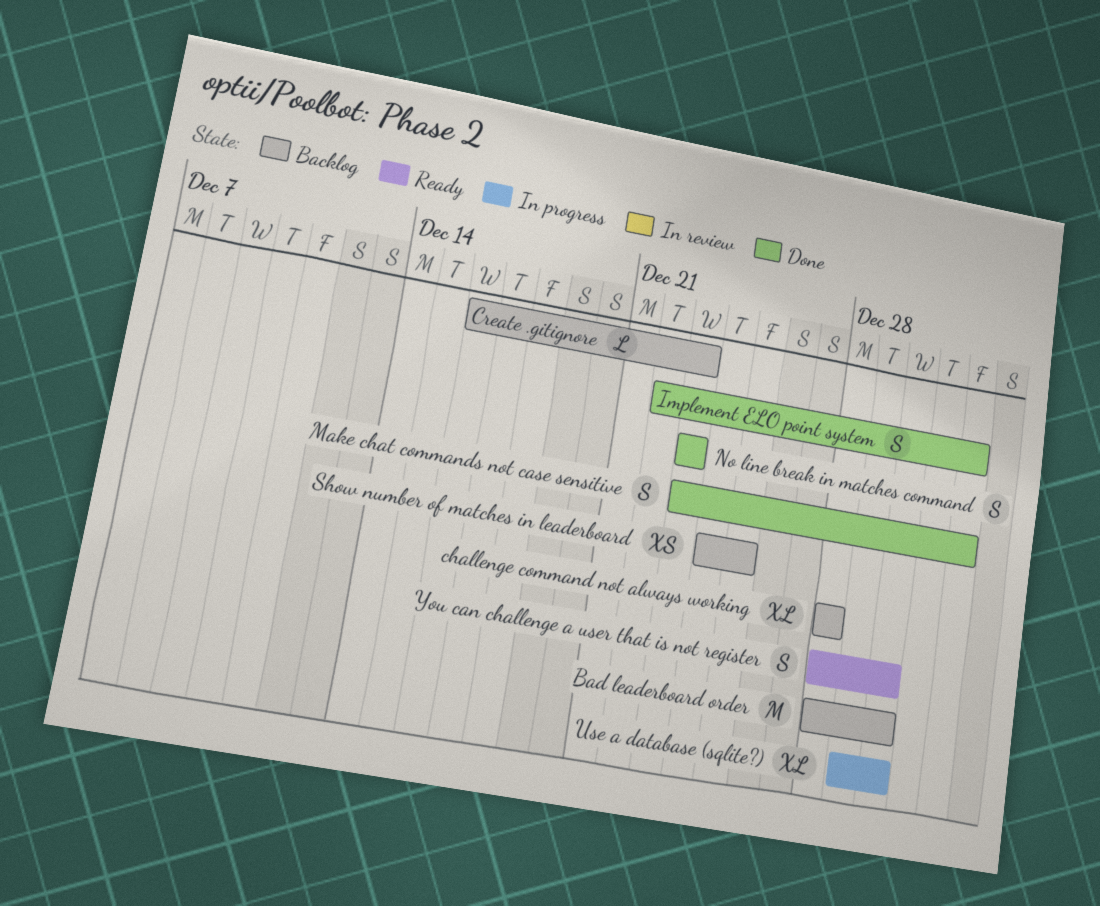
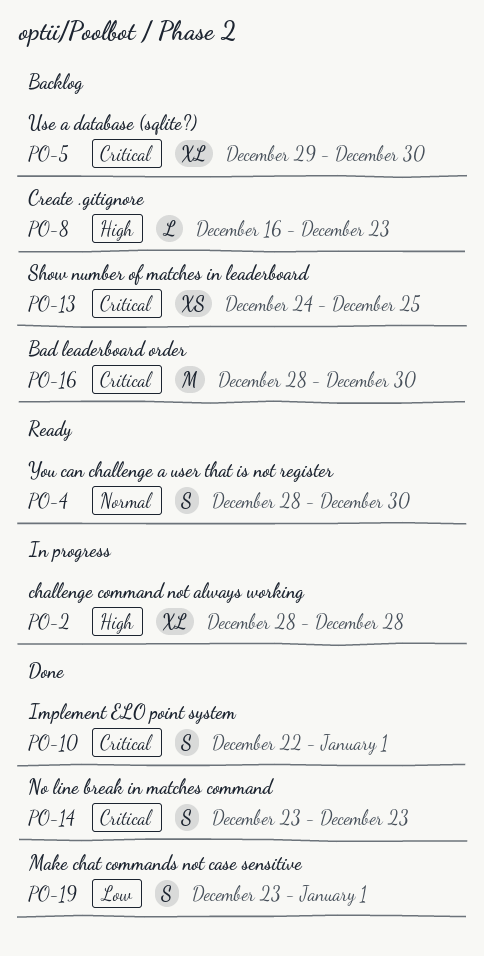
challenge command not always working, status: Backlog -> In progress
Use a database (sqlite?), status: In progress -> Backlog

